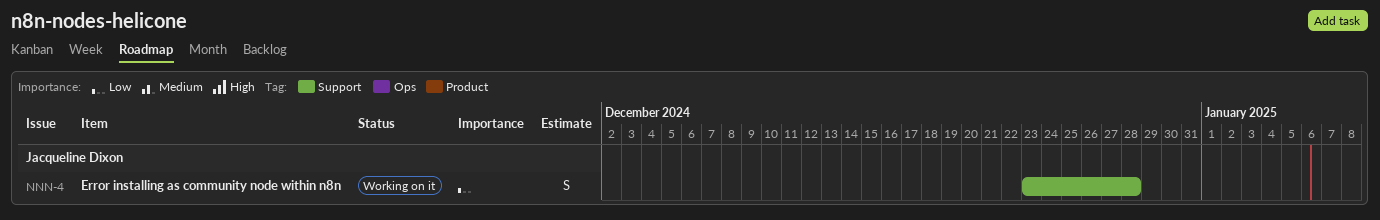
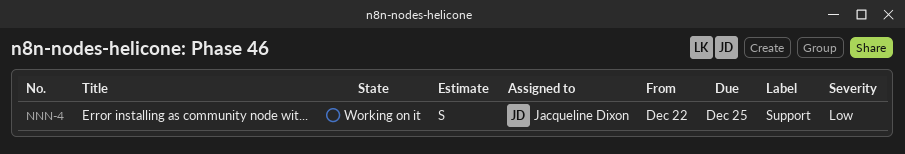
NNN-4, start: Dec 23 -> Dec 22
NNN-4, due: Dec 28 -> Dec 25

